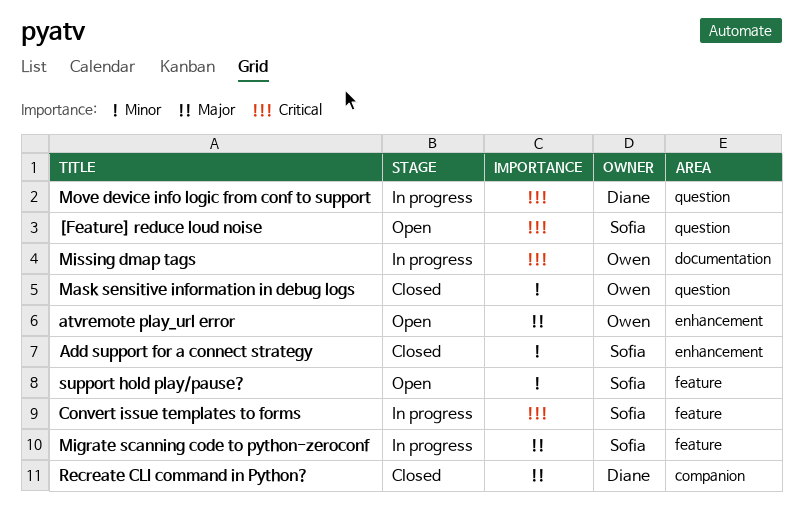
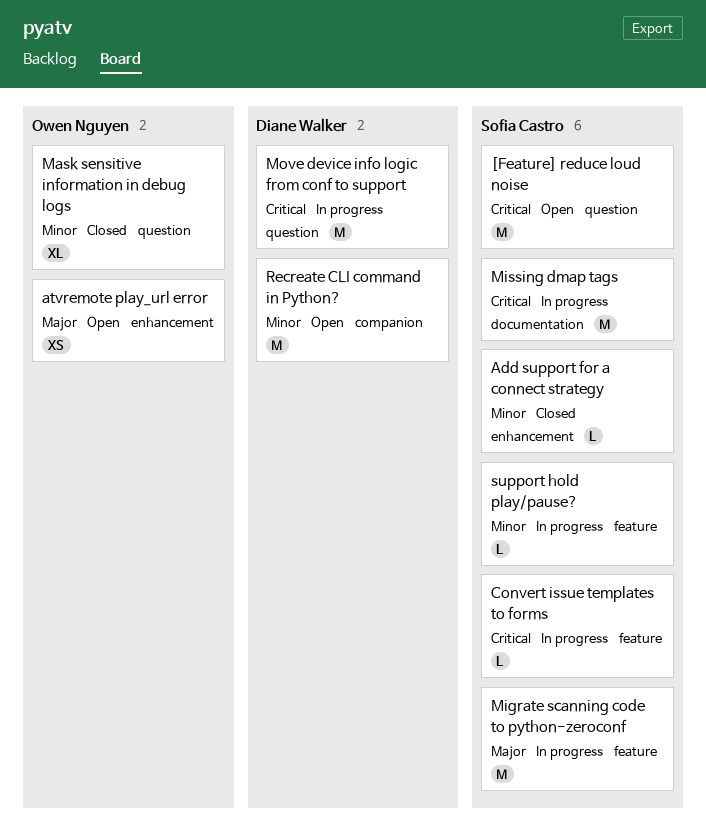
Missing dmap tags, owner: Owen Nguyen -> Sofia Castro
Recreate CLI command in Python?, status: Closed -> Open
Recreate CLI command in Python?, priority: Major -> Minor
support hold play/pause?, status: Open -> In progress

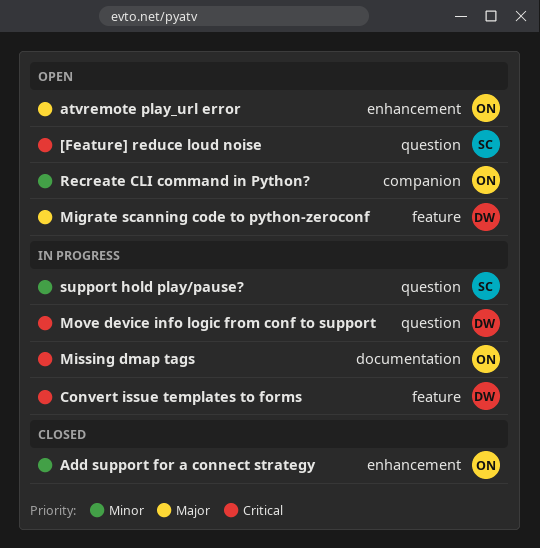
Add support for a connect strategy, owner: Sofia Castro -> Owen Nguyen
Convert issue templates to forms, owner: Sofia Castro -> Diane Walker
Mask sensitive information in debug logs: present -> none
Migrate scanning code to python-zeroconf, status: In progress -> Open
Migrate scanning code to python-zeroconf, owner: Sofia Castro -> Diane Walker
Missing dmap tags, owner: Sofia Castro -> Owen Nguyen
Recreate CLI command in Python?, owner: Diane Walker -> Owen Nguyen
support hold play/pause?, label: feature -> question

